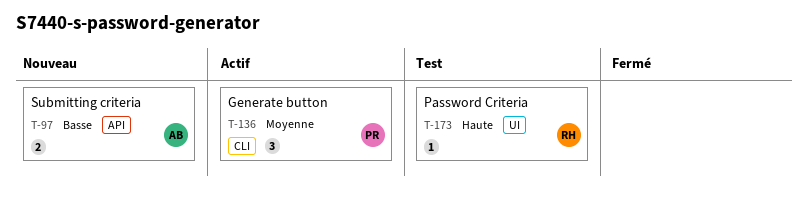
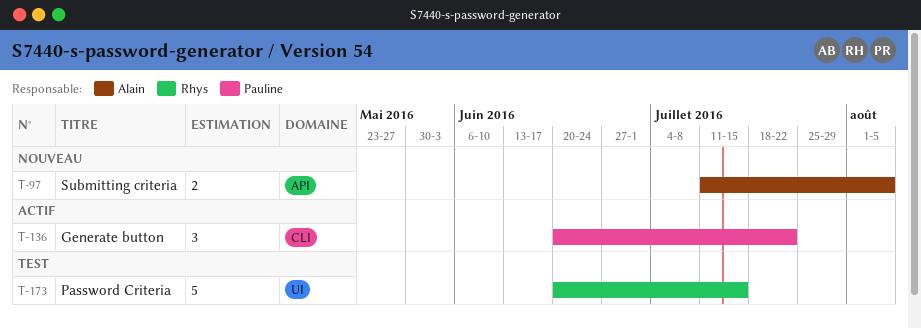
T-173, estimate: 1 -> 5

